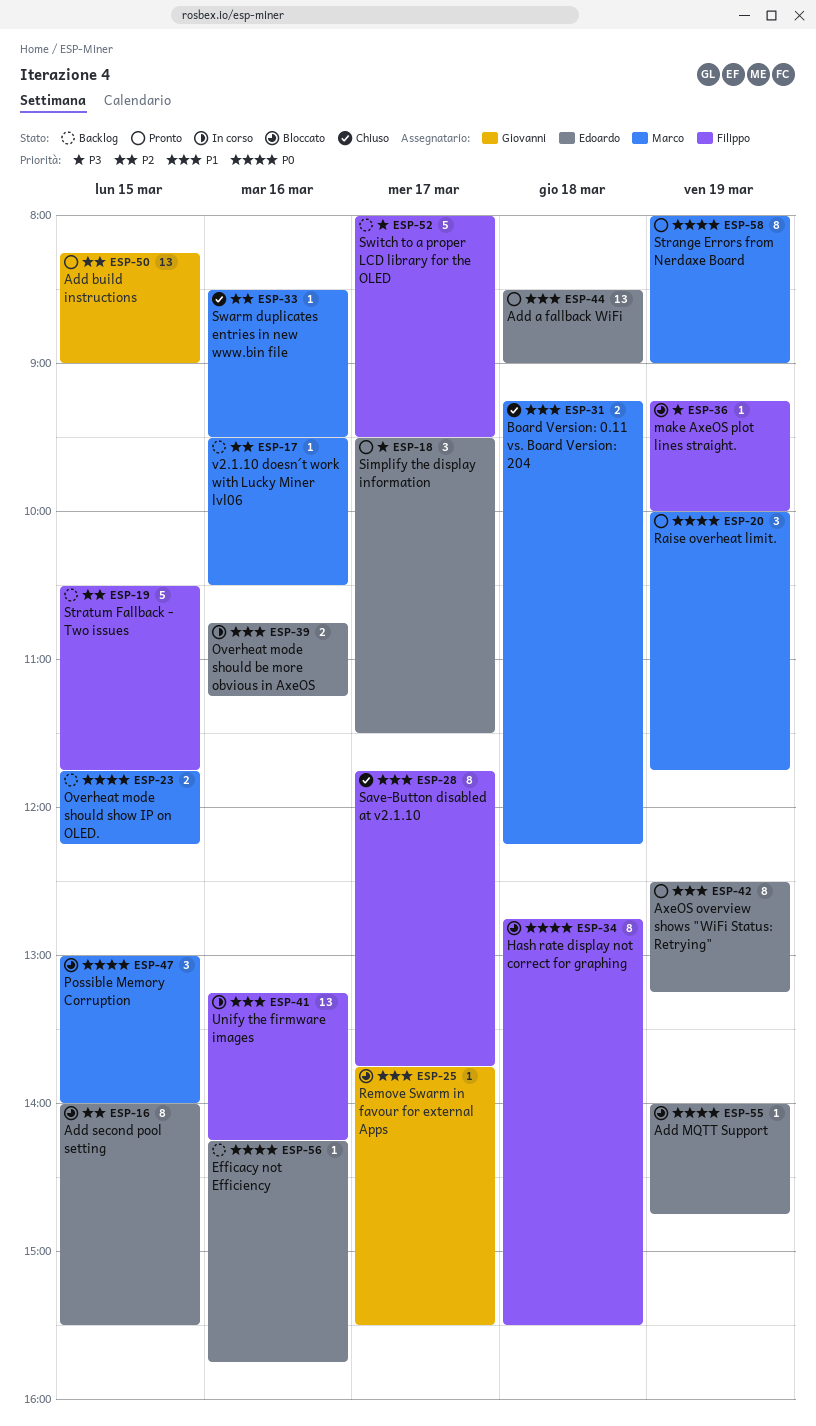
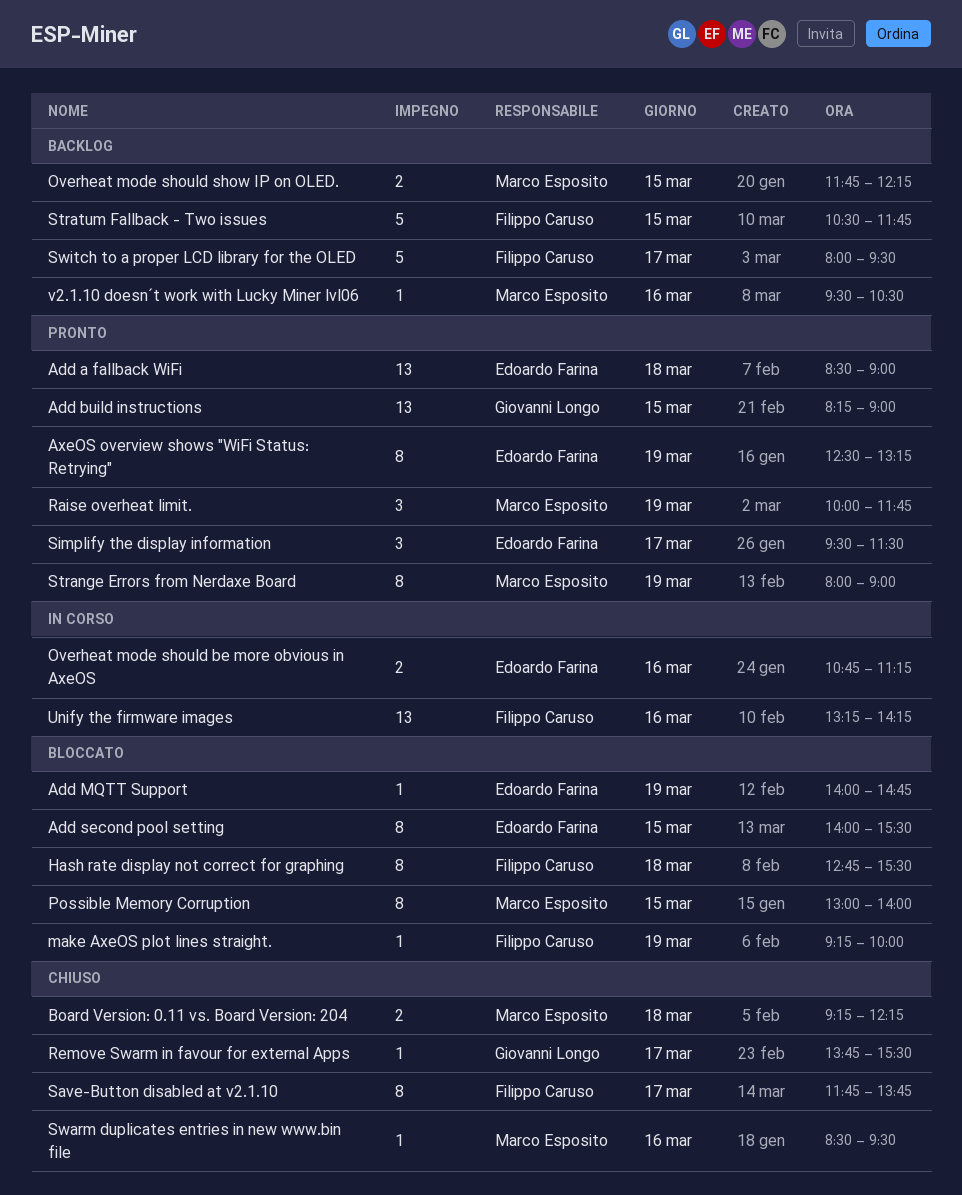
Efficacy not Efficiency: present -> none
Possible Memory Corruption, estimate: 3 -> 8
Remove Swarm in favour for external Apps, status: Bloccato -> Chiuso

